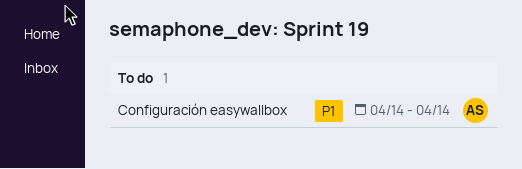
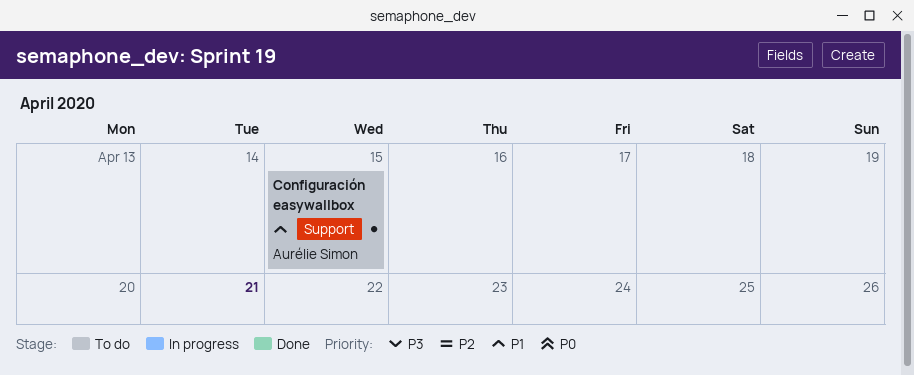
Configuración easywallbox, due: Apr 14 -> Apr 15

